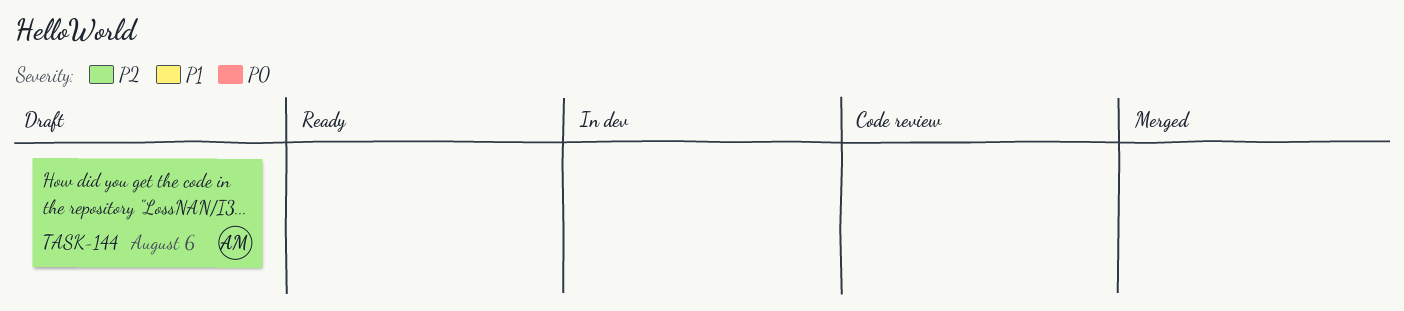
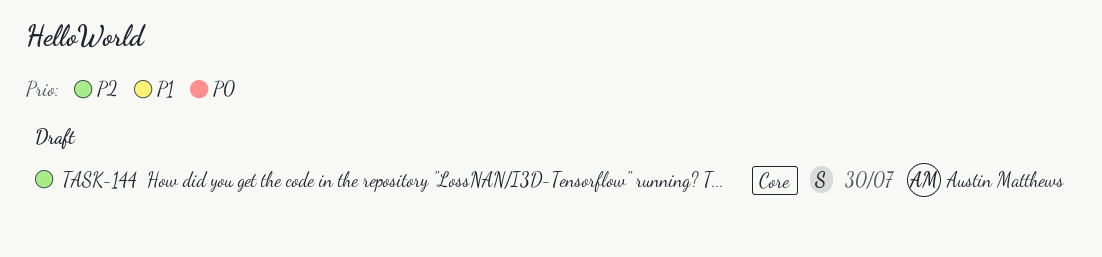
TASK-144, due: Aug 6 -> Jul 30

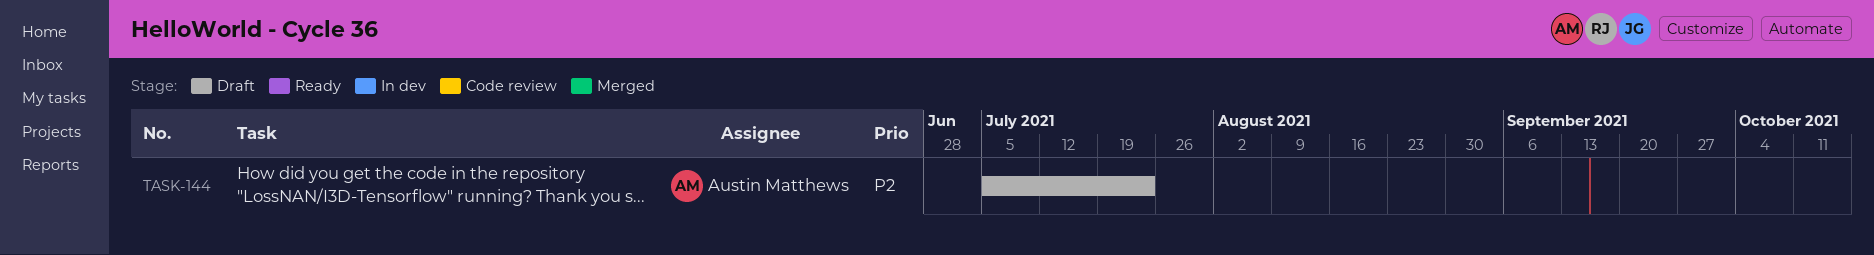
TASK-144, due: Jul 30 -> Jul 23

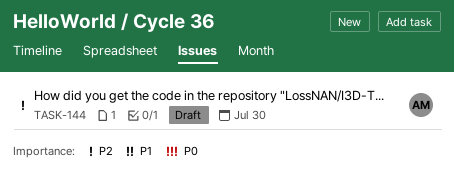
TASK-144, due: Jul 23 -> Jul 30

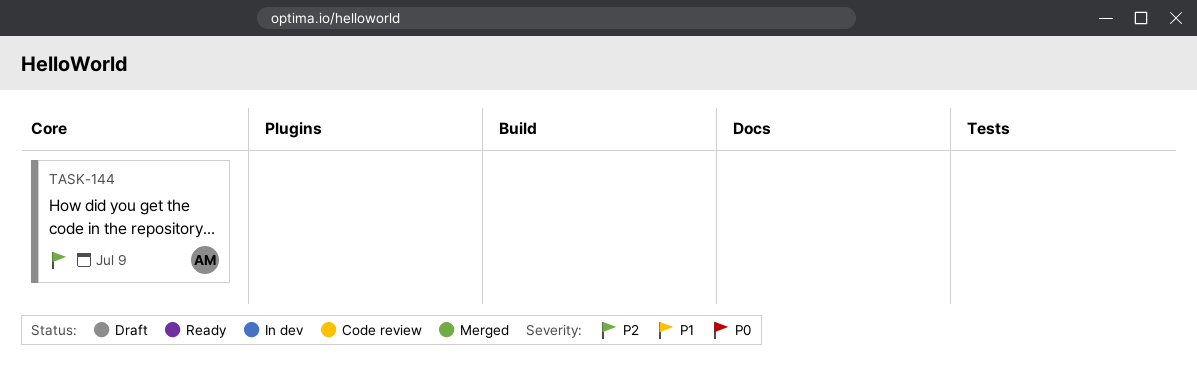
TASK-144, due: Jul 30 -> Jul 9

